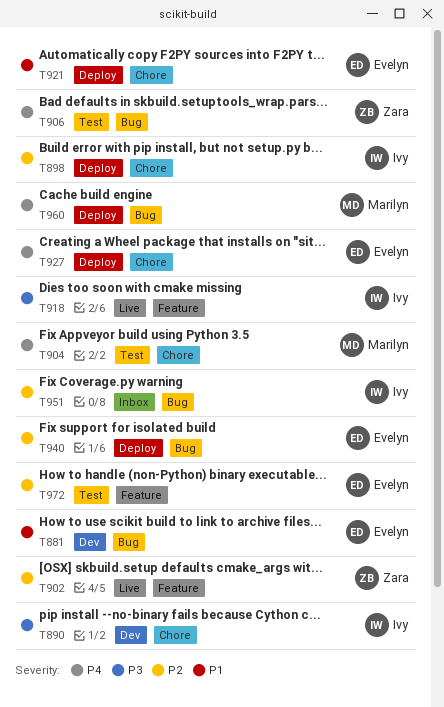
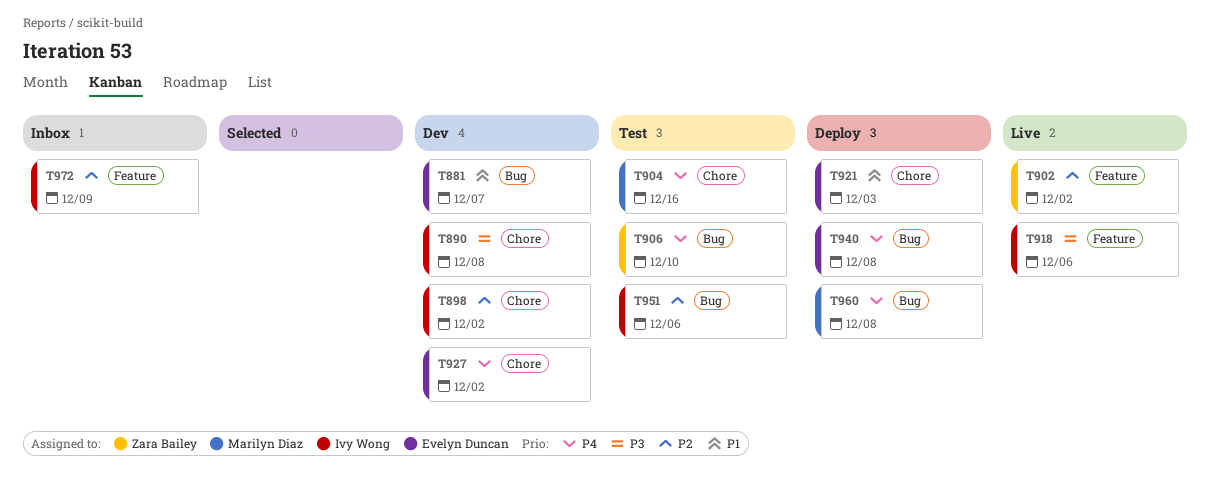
T898, status: Deploy -> Dev
T927, status: Deploy -> Dev
T940, priority: P2 -> P4
T951, status: Inbox -> Test
T972, status: Test -> Inbox
T972, owner: Evelyn Duncan -> Ivy Wong

